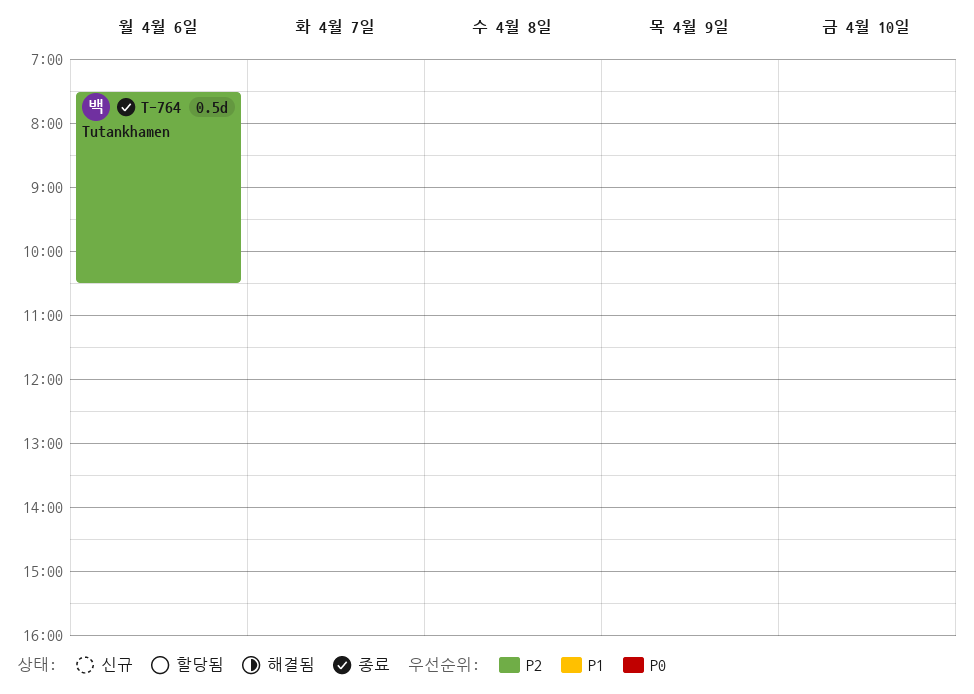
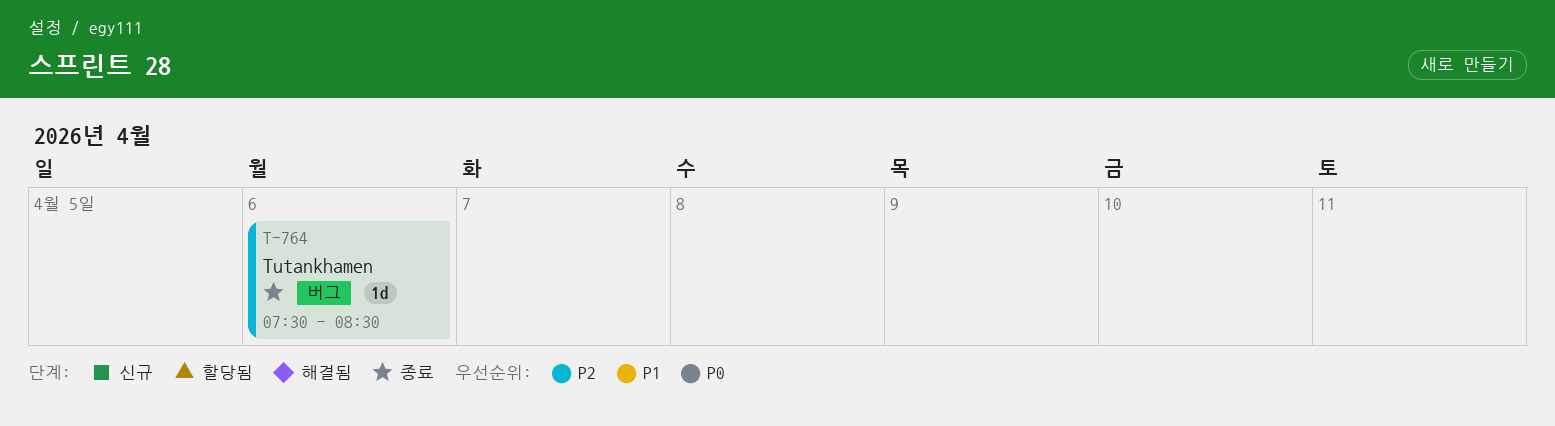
T-764, estimate: 0.5d -> 1d
T-764, ends: 10:30 -> 08:30

